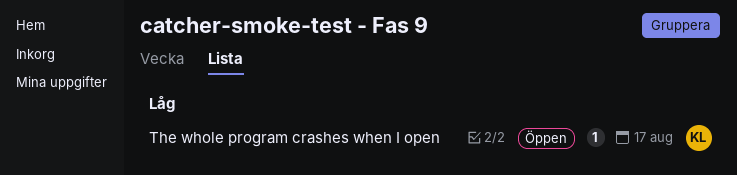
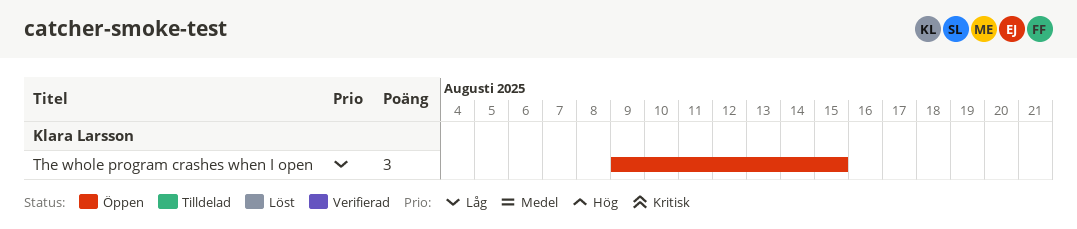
The whole program crashes when I open, estimate: 1 -> 3
The whole program crashes when I open, due: Aug 17 -> Aug 15

